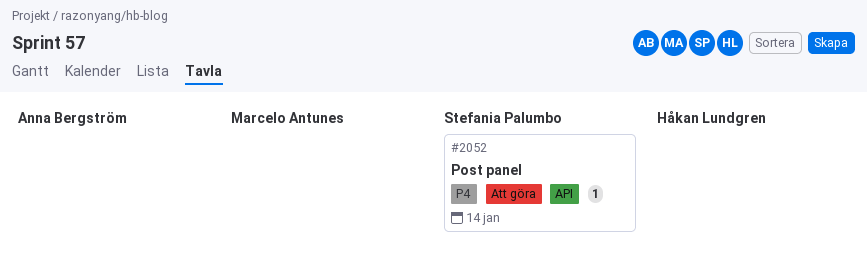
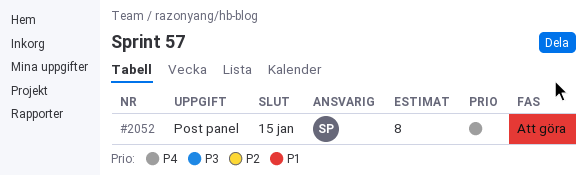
#2052, estimate: 1 -> 8
#2052, due: Jan 14 -> Jan 15

